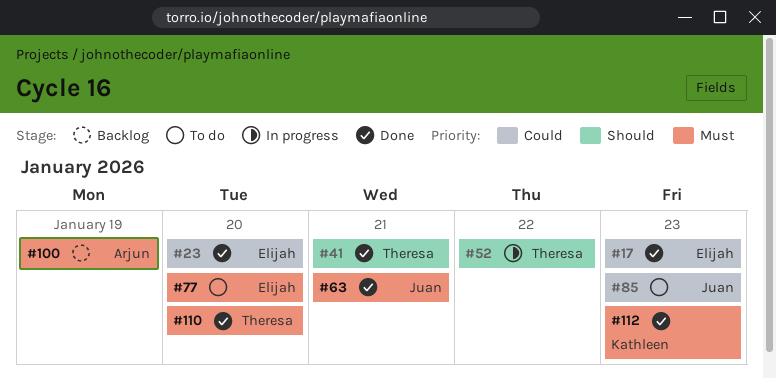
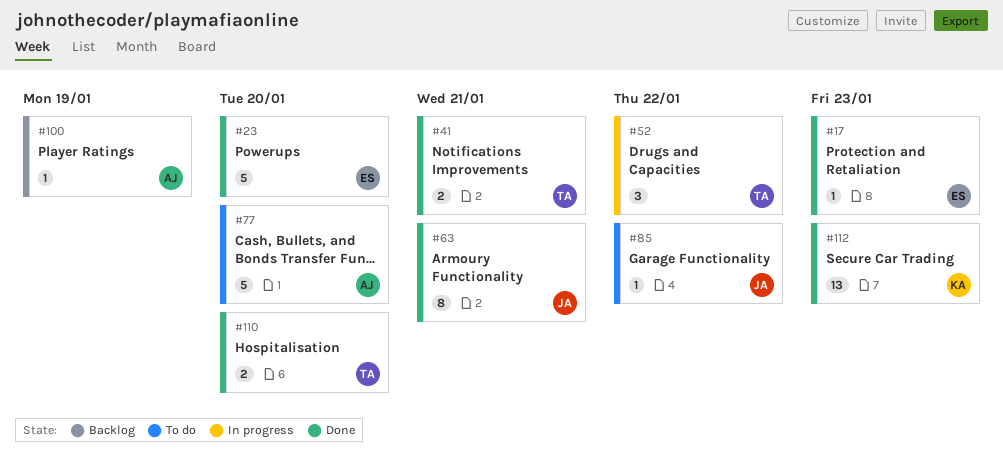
#77, owner: Elijah -> Arjun
#85, due: Jan 23 -> Jan 22

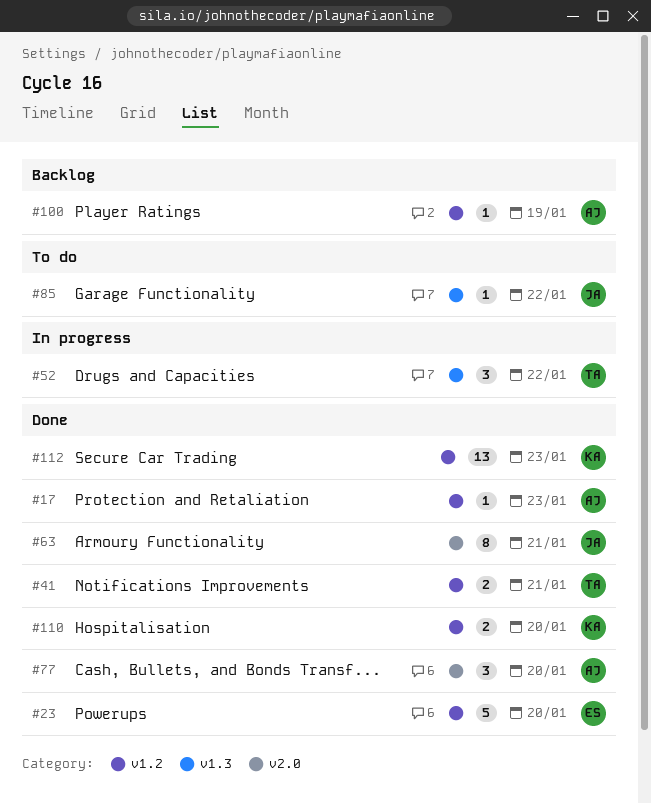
#17, owner: ES -> AJ
#77, status: To do -> Done
#77, estimate: 5 -> 3
#110, owner: TA -> KA

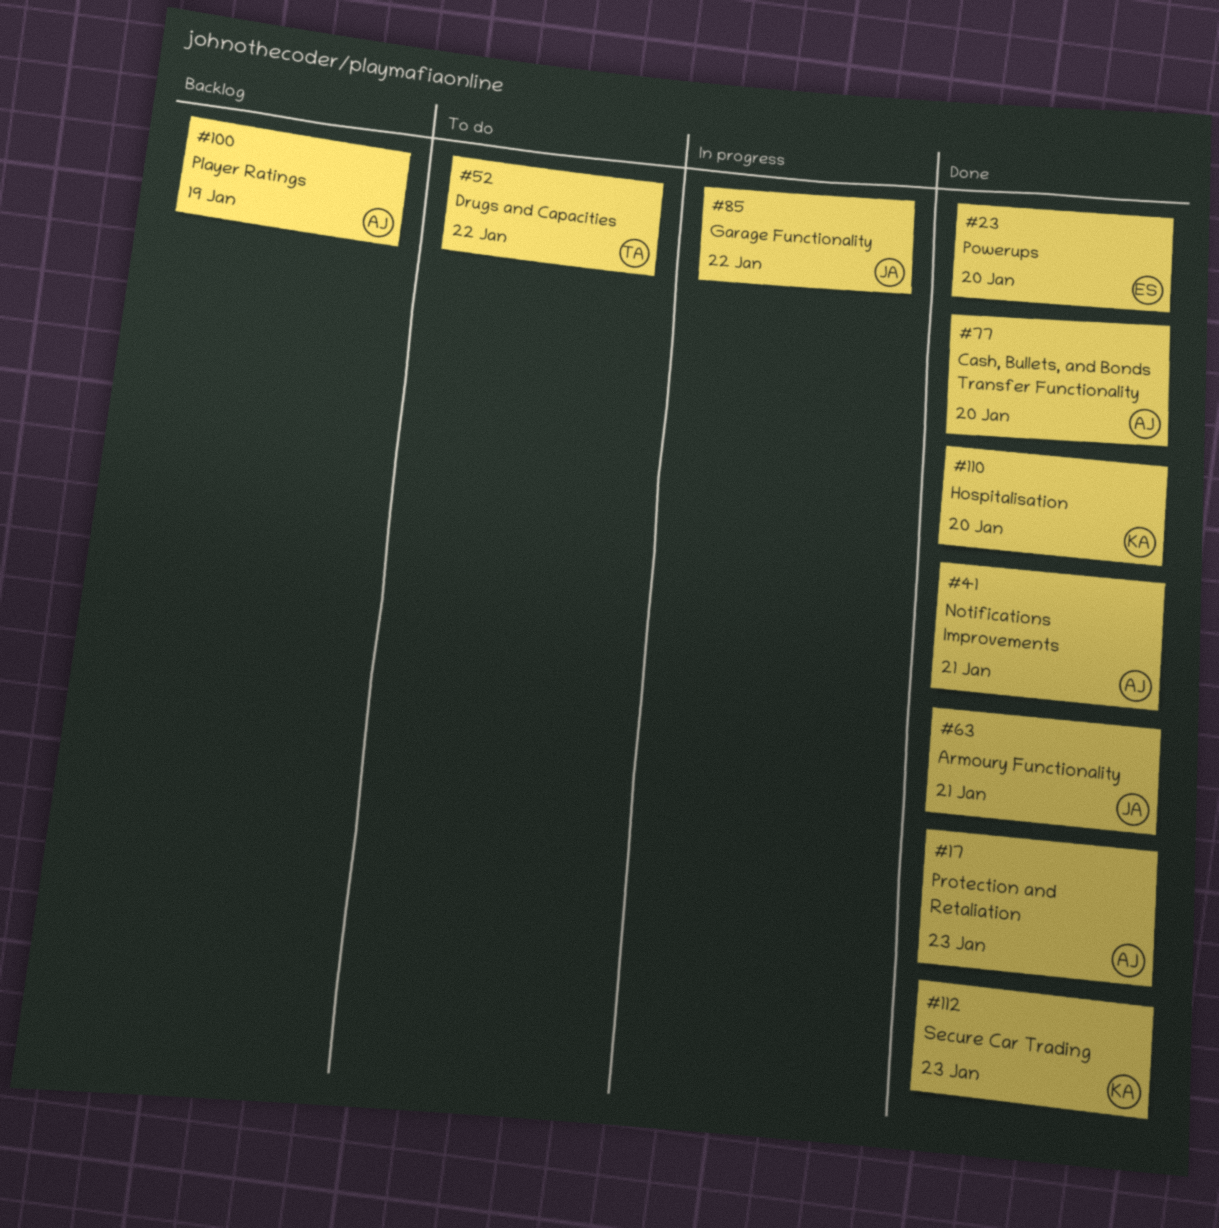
#41, owner: TA -> AJ
#52, status: In progress -> To do
#85, status: To do -> In progress

